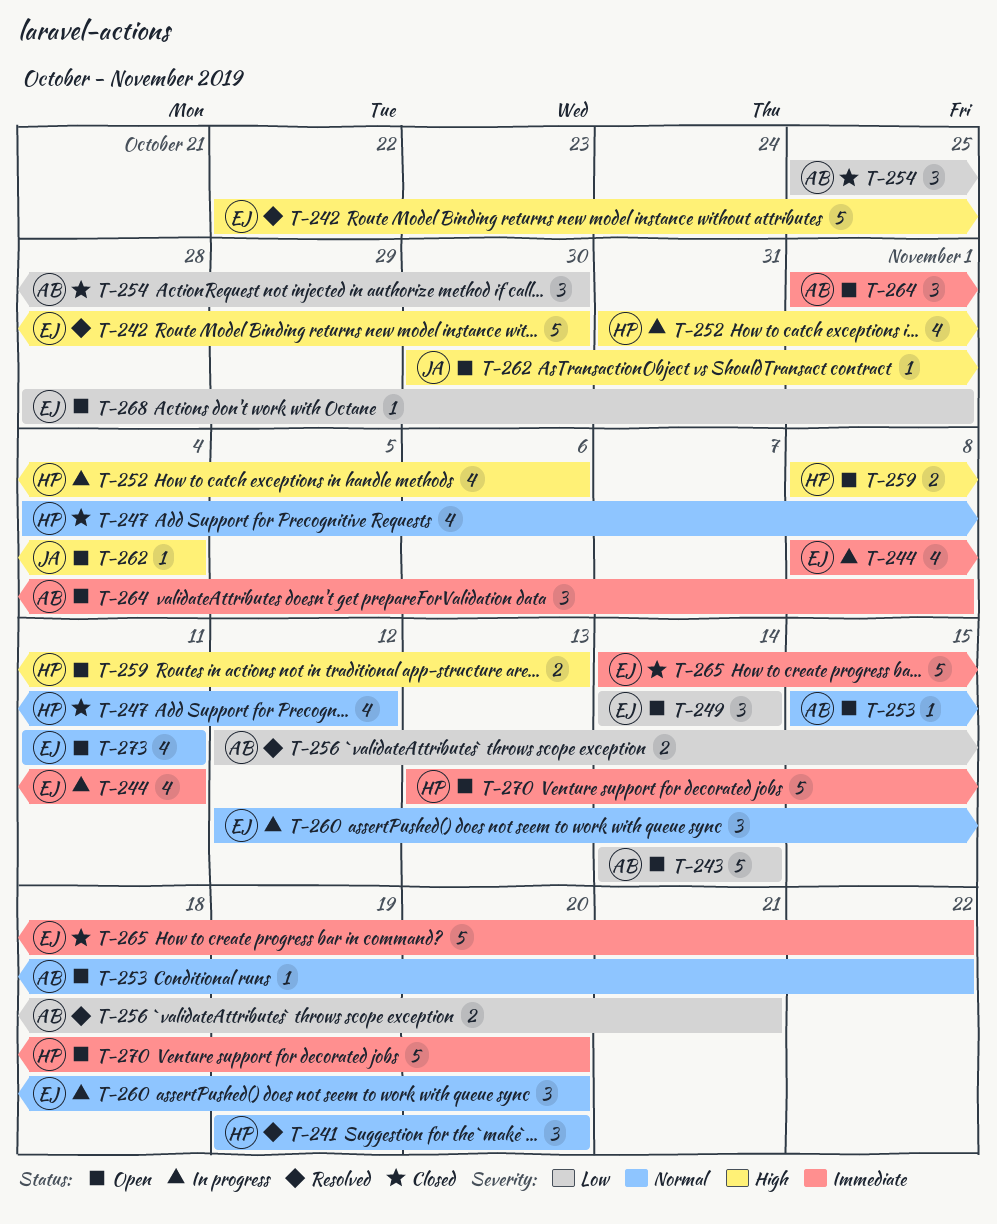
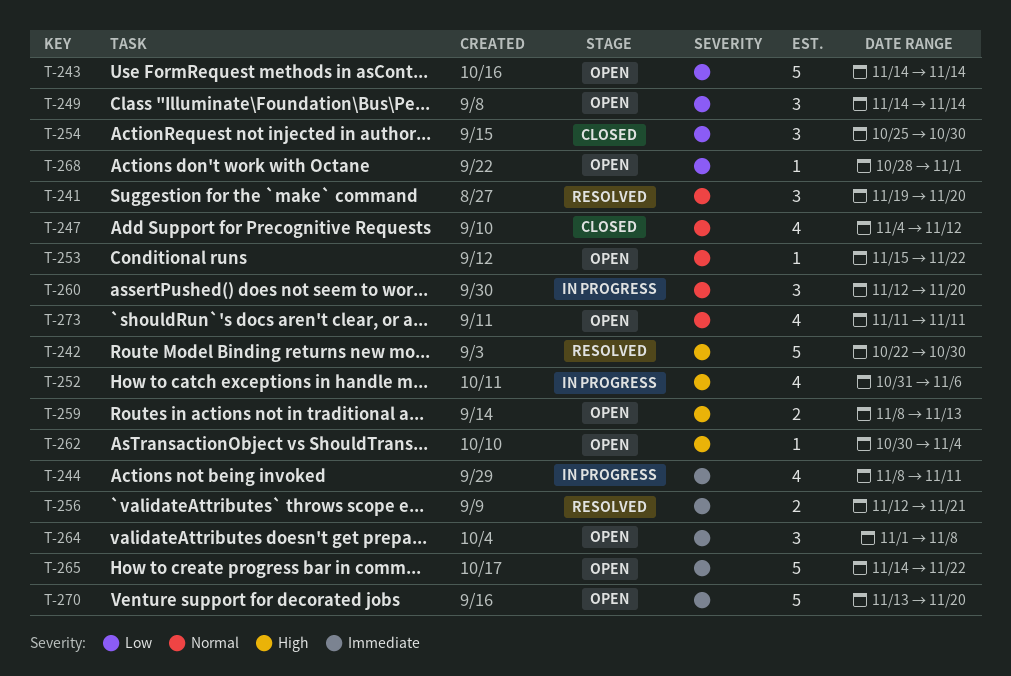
T-256, priority: Low -> Immediate
T-265, status: Closed -> Open

